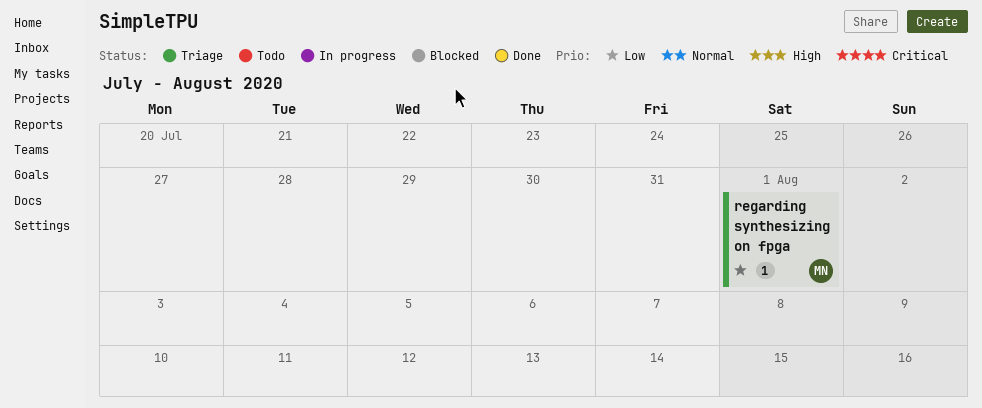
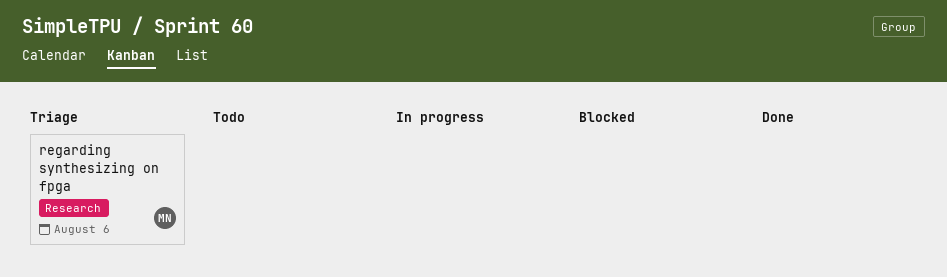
regarding synthesizing on fpga, due: Aug 1 -> Aug 6

